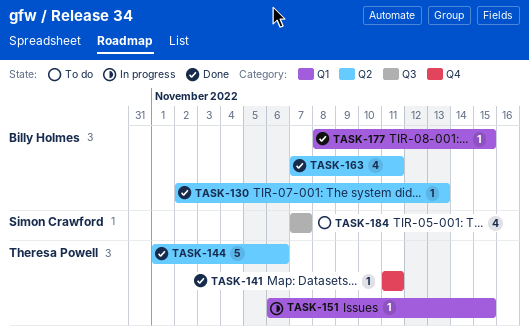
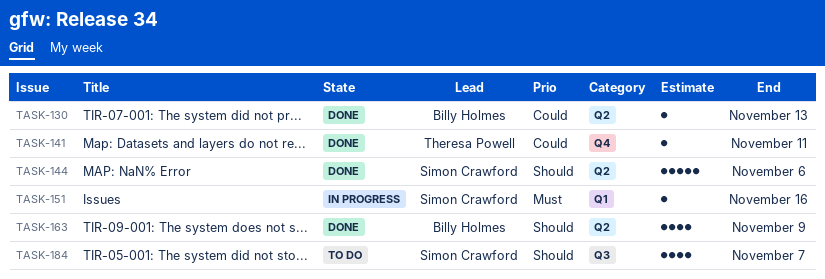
TASK-144, owner: Theresa Powell -> Simon Crawford
TASK-151, owner: Theresa Powell -> Simon Crawford
TASK-151, due: Nov 15 -> Nov 16
TASK-163, due: Nov 11 -> Nov 9
TASK-177: present -> none

